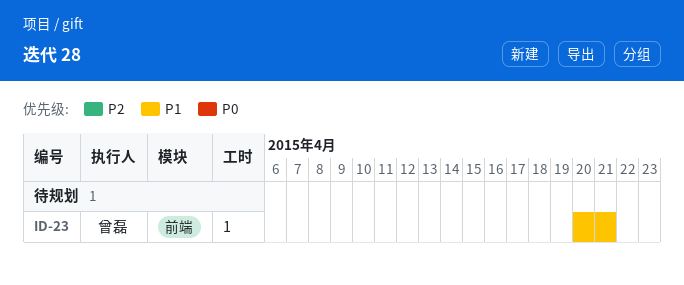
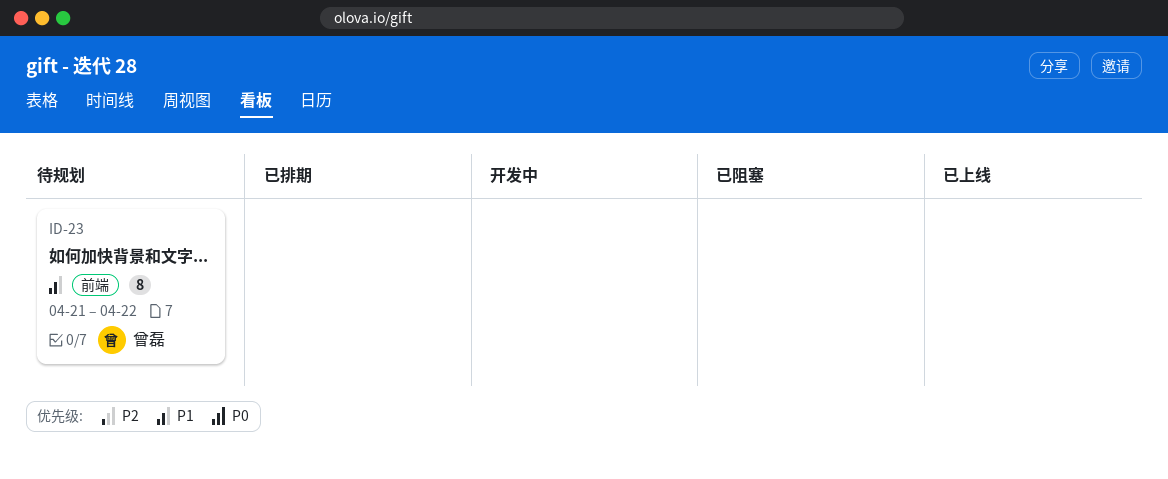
ID-23, estimate: 1 -> 8
ID-23, start: Apr 20 -> Apr 21
ID-23, due: Apr 21 -> Apr 22

